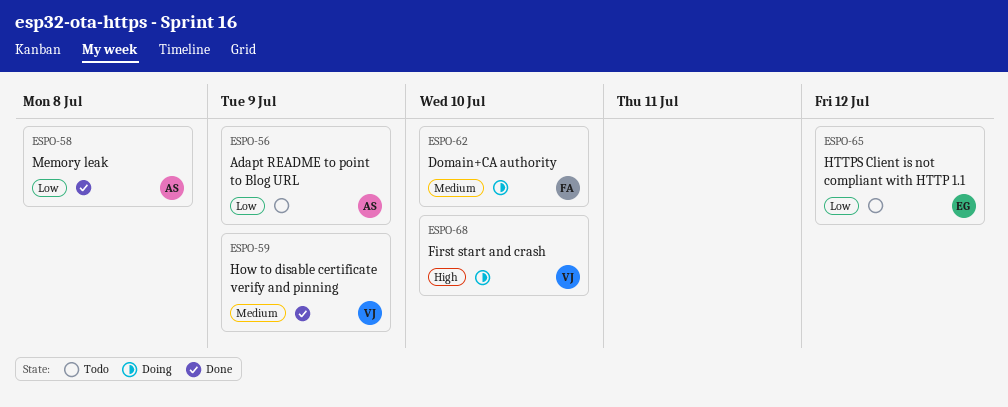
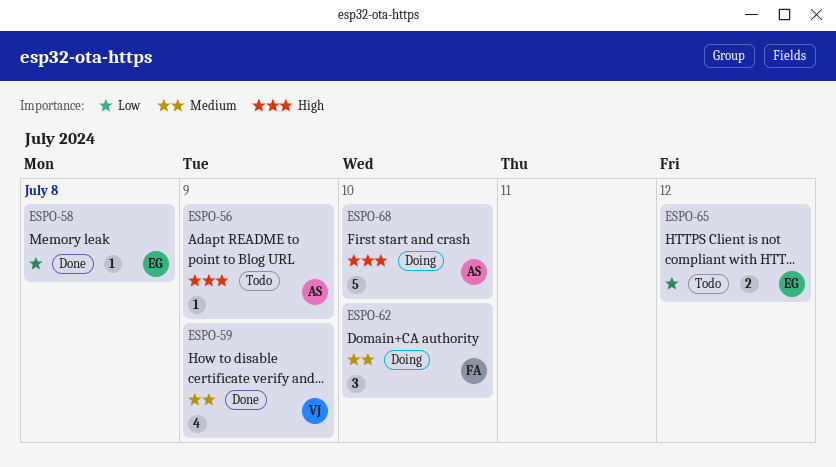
ESPO-56, priority: Low -> High
ESPO-58, owner: AS -> EG
ESPO-68, owner: VJ -> AS

